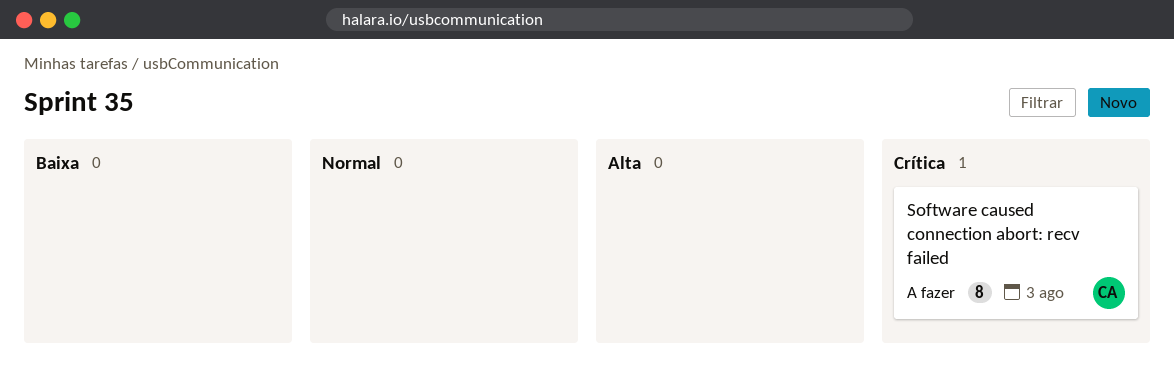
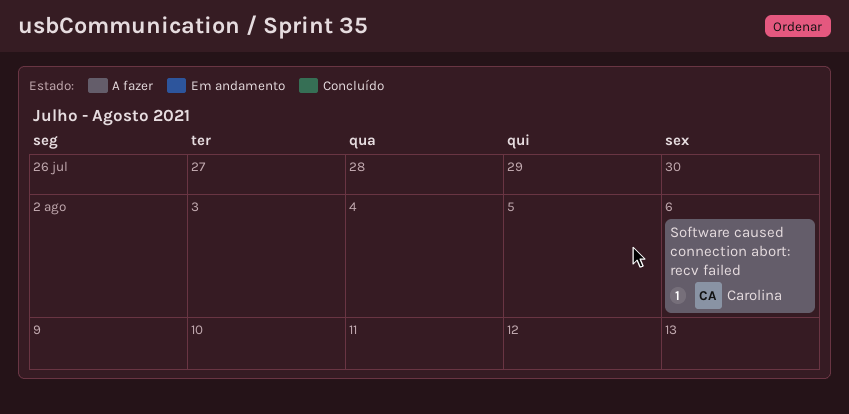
Software caused connection abort: recv failed, estimate: 8 -> 1
Software caused connection abort: recv failed, due: Aug 3 -> Aug 6

